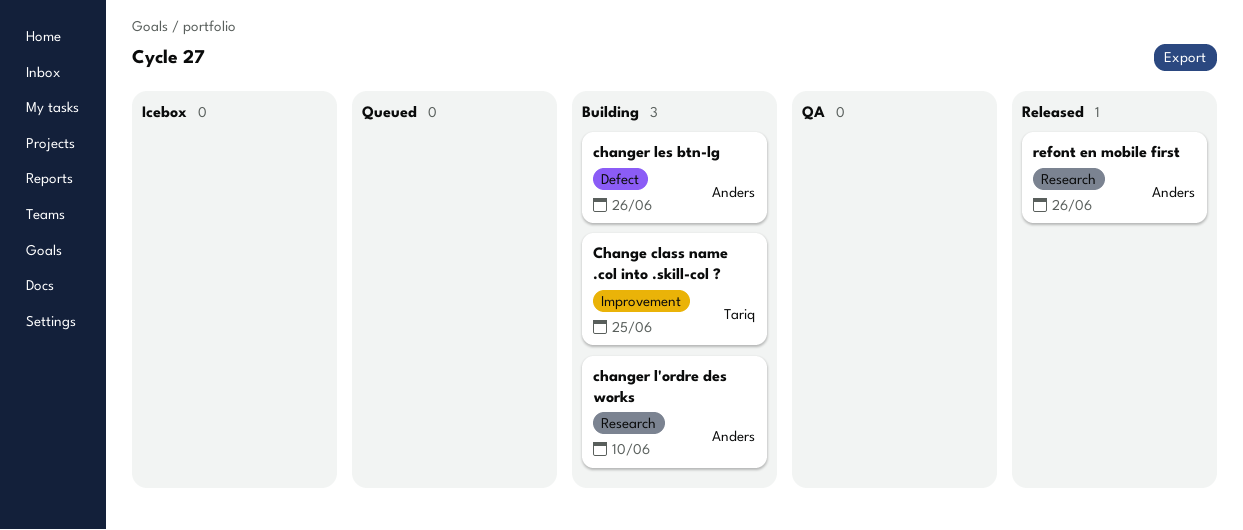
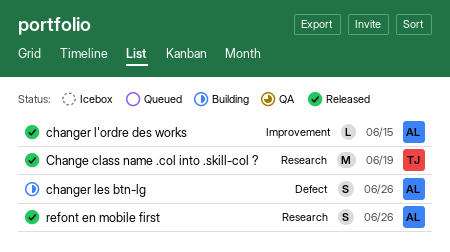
Change class name .col into .skill-col ?, status: Building -> Released
Change class name .col into .skill-col ?, label: Improvement -> Research
Change class name .col into .skill-col ?, due: Jun 25 -> Jun 19
changer l'ordre des works, status: Building -> Released
changer l'ordre des works, label: Research -> Improvement
changer l'ordre des works, due: Jun 10 -> Jun 15

